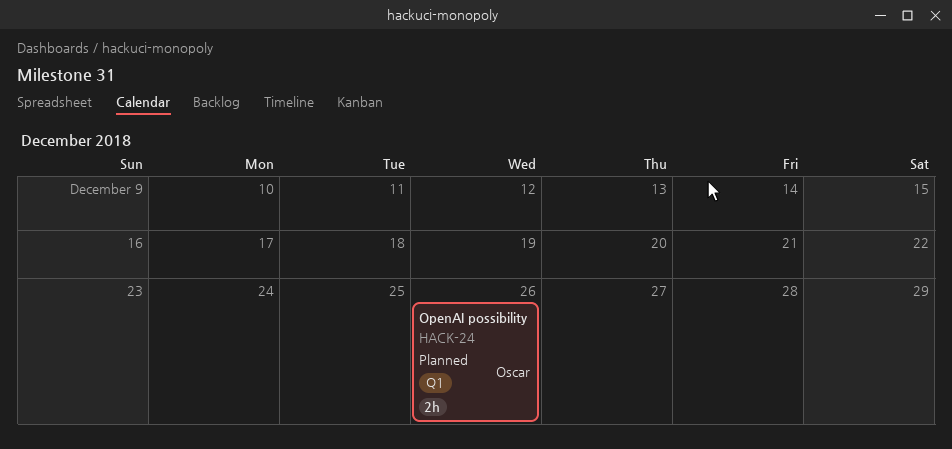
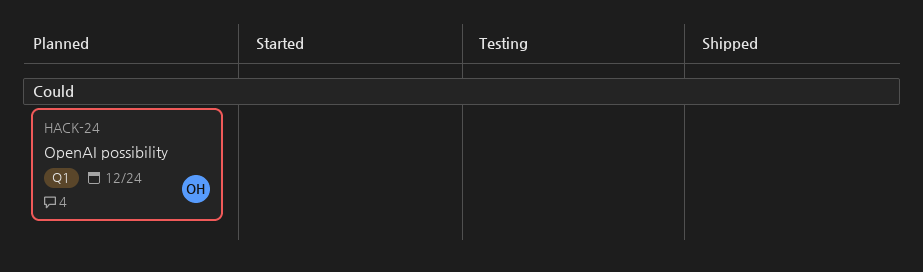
HACK-24, due: Dec 26 -> Dec 24

